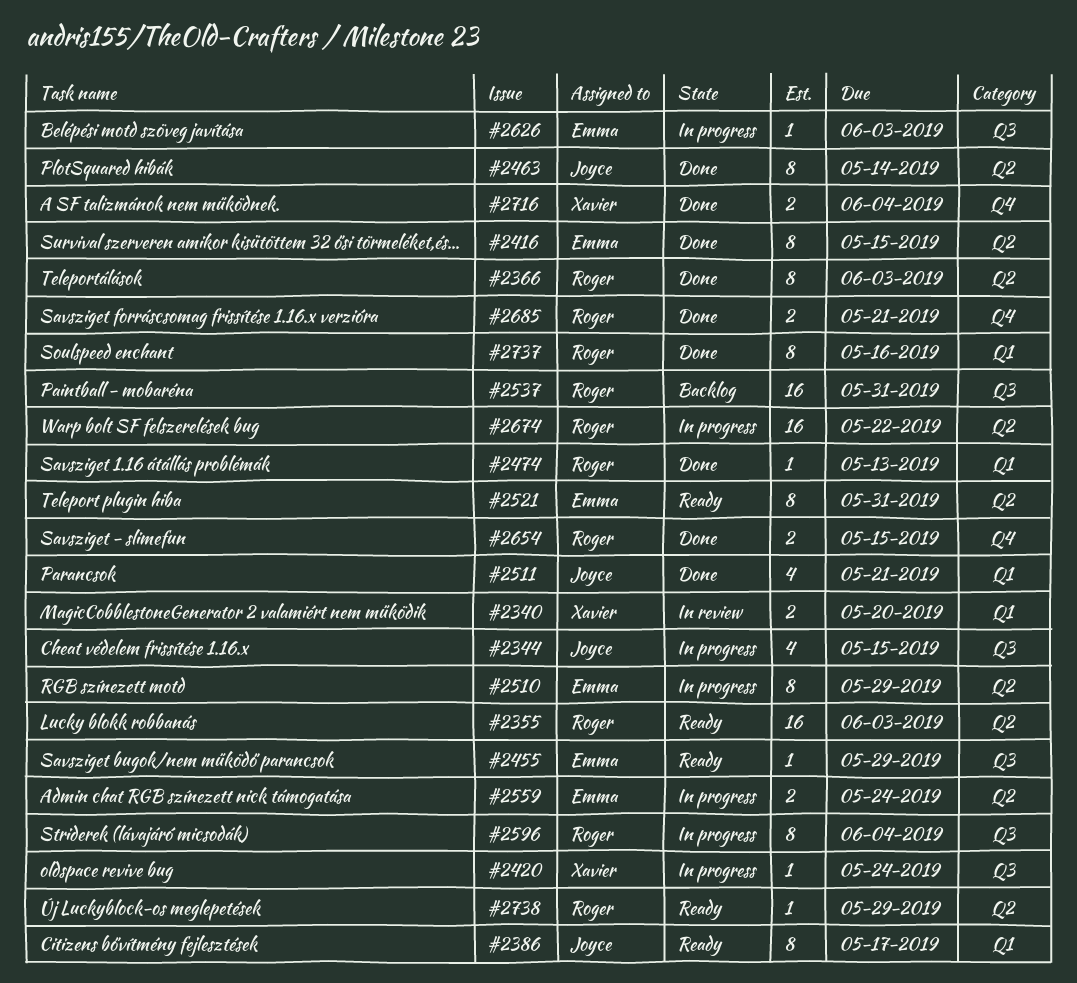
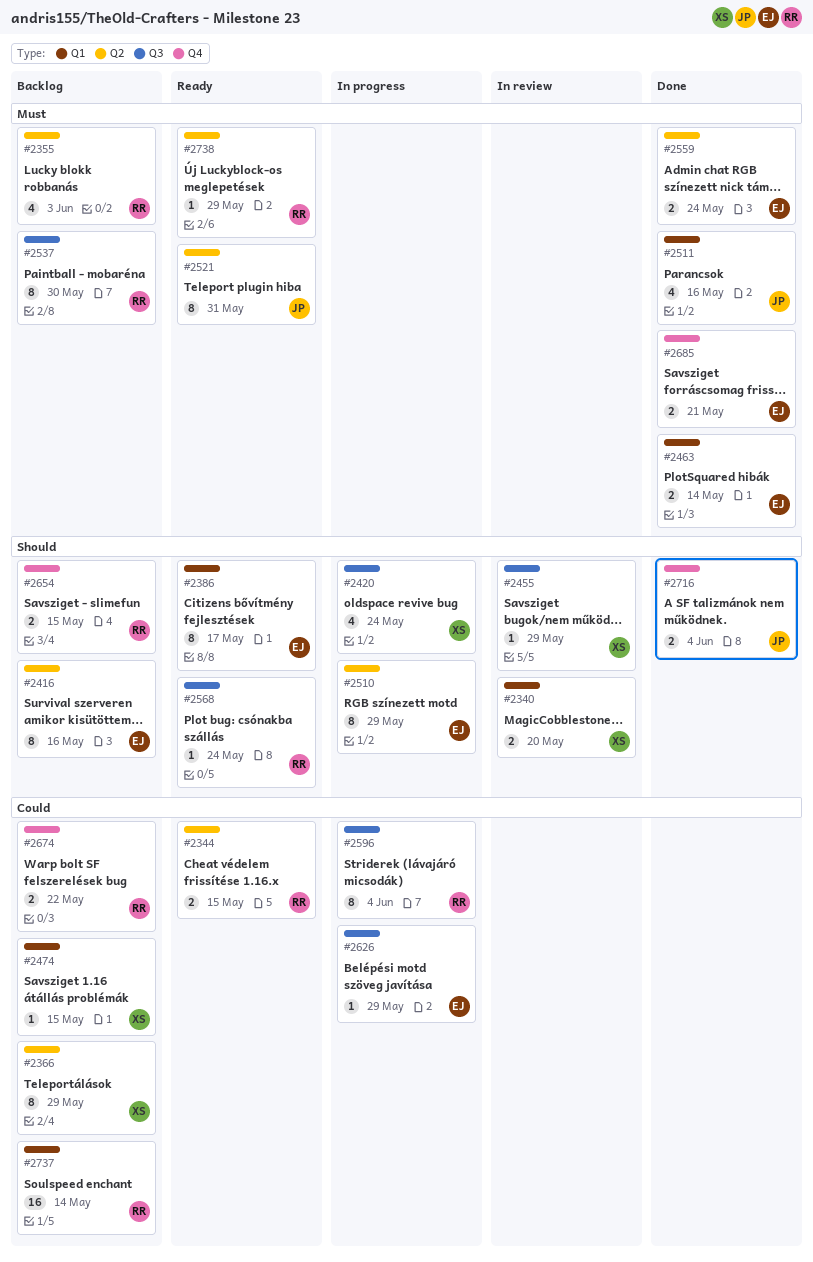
#2344, status: In progress -> Ready
#2344, owner: Joyce -> Roger
#2344, label: Q3 -> Q2
#2344, estimate: 4 -> 2
#2355, status: Ready -> Backlog
#2355, estimate: 16 -> 4
#2366, status: Done -> Backlog
#2366, owner: Roger -> Xavier
#2366, due: Jun 3 -> May 29
#2386, owner: Joyce -> Emma
#2416, status: Done -> Backlog
#2416, due: May 15 -> May 16
#2420, estimate: 1 -> 4
#2455, status: Ready -> In review
#2455, owner: Emma -> Xavier
#2463, owner: Joyce -> Emma
#2463, label: Q2 -> Q1
#2463, estimate: 8 -> 2
#2474, status: Done -> Backlog
#2474, owner: Roger -> Xavier
#2474, due: May 13 -> May 15
#2511, due: May 21 -> May 16
#2521, owner: Emma -> Joyce
#2537, estimate: 16 -> 8
#2537, due: May 31 -> May 30
#2559, status: In progress -> Done
#2568: none -> present
#2626, due: Jun 3 -> May 29
#2654, status: Done -> Backlog
#2674, status: In progress -> Backlog
#2674, label: Q2 -> Q4
#2674, estimate: 16 -> 2
#2685, owner: Roger -> Emma
#2716, owner: Xavier -> Joyce
#2737, status: Done -> Backlog
#2737, estimate: 8 -> 16
#2737, due: May 16 -> May 14

